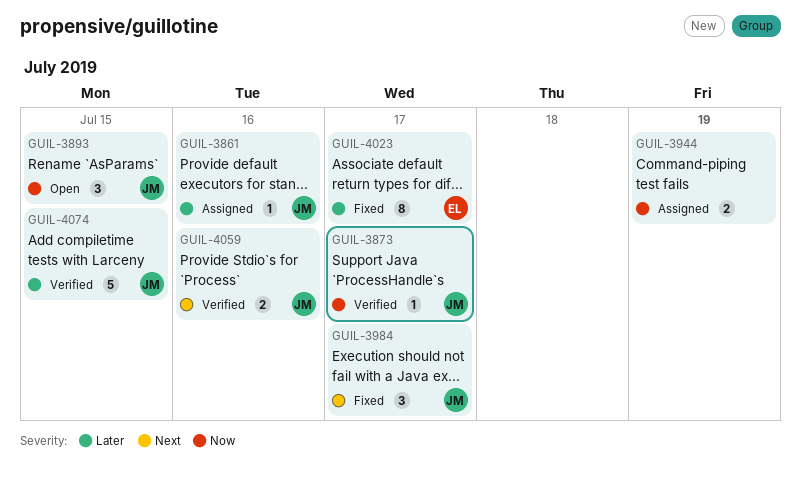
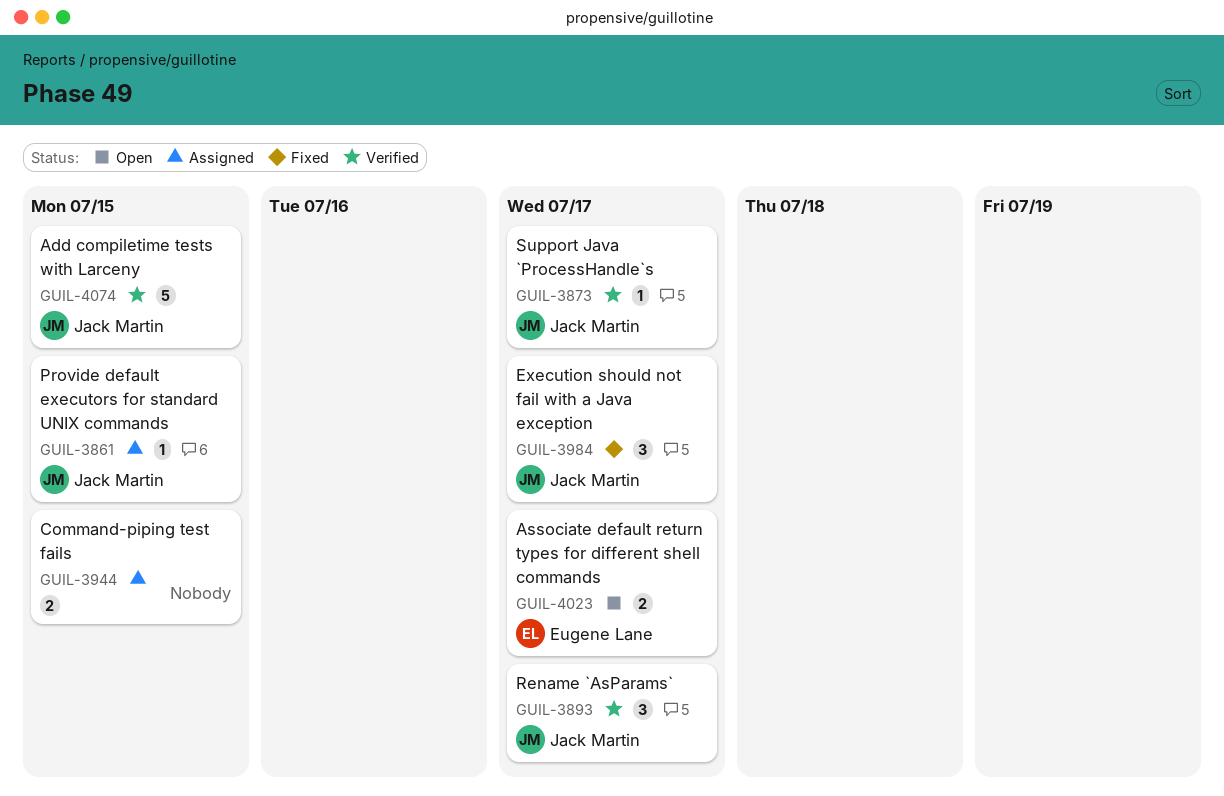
GUIL-3861, due: Jul 16 -> Jul 15
GUIL-3893, status: Open -> Verified
GUIL-3893, due: Jul 15 -> Jul 17
GUIL-3944, due: Jul 19 -> Jul 15
GUIL-4023, status: Fixed -> Open
GUIL-4023, estimate: 8 -> 2
GUIL-4059: present -> none

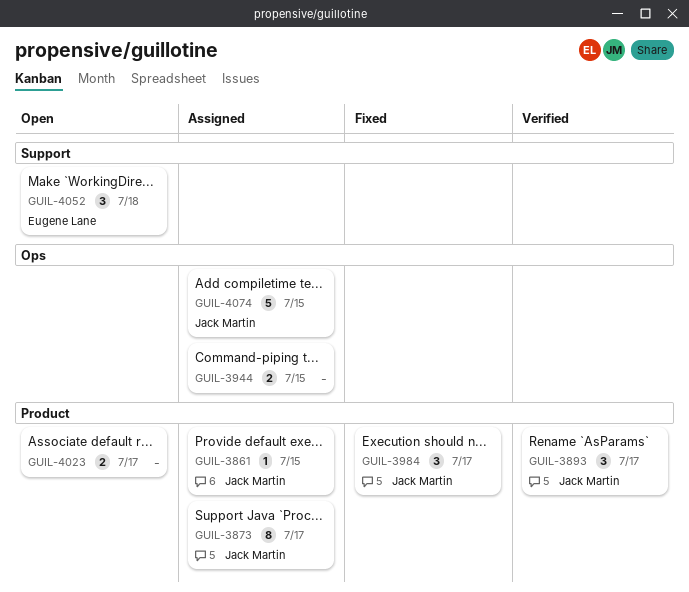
GUIL-3873, status: Verified -> Assigned
GUIL-3873, estimate: 1 -> 8
GUIL-4023, owner: Eugene Lane -> none
GUIL-4052: none -> present
GUIL-4074, status: Verified -> Assigned

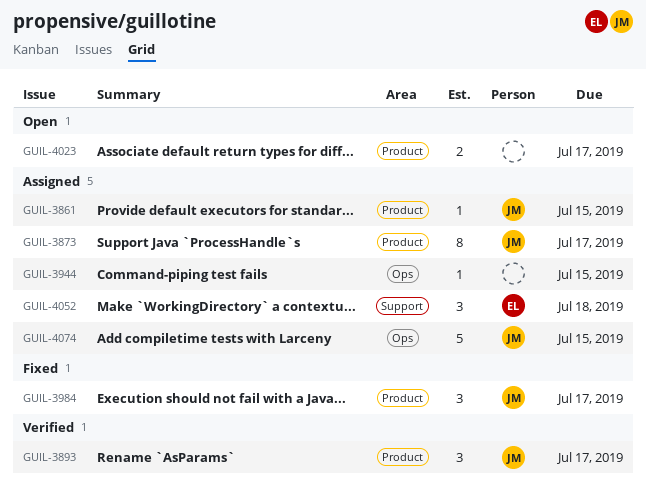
GUIL-3944, estimate: 2 -> 1
GUIL-4052, status: Open -> Assigned

